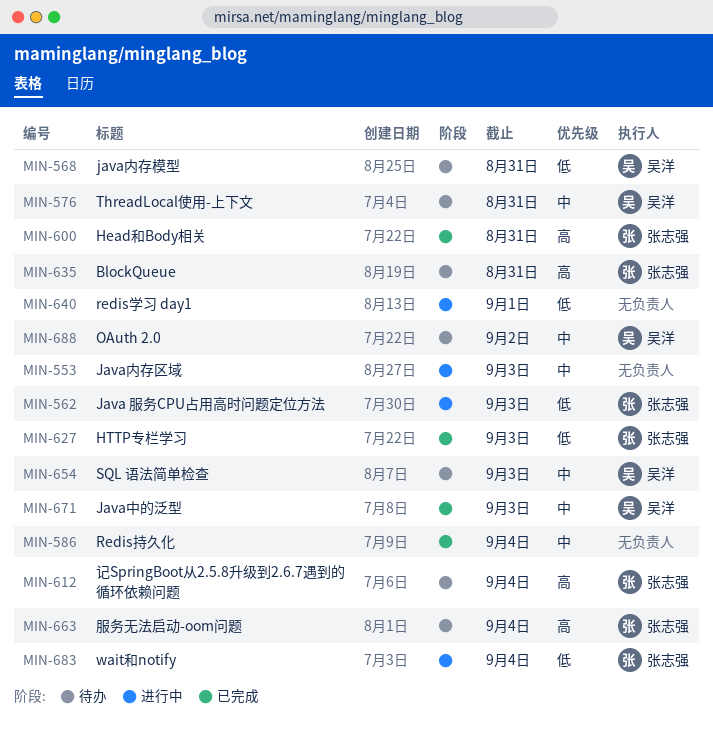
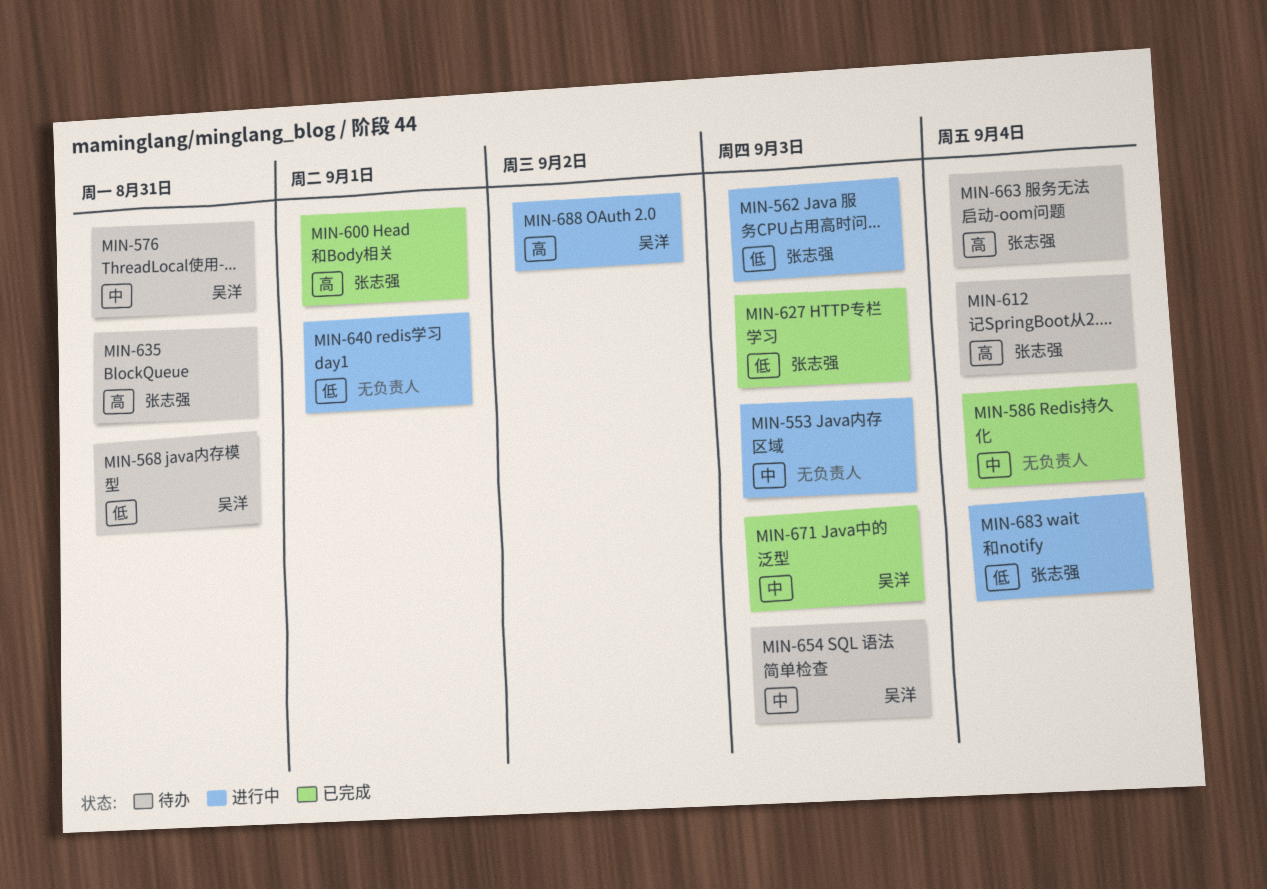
MIN-600, due: Aug 31 -> Sep 1
MIN-688, status: 待办 -> 进行中
MIN-688, priority: 中 -> 高

